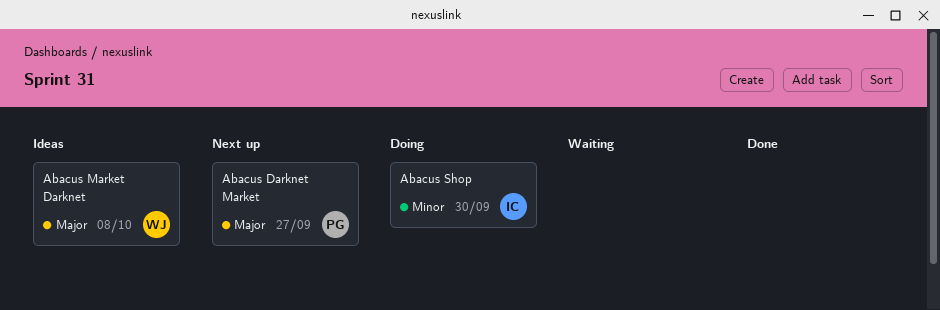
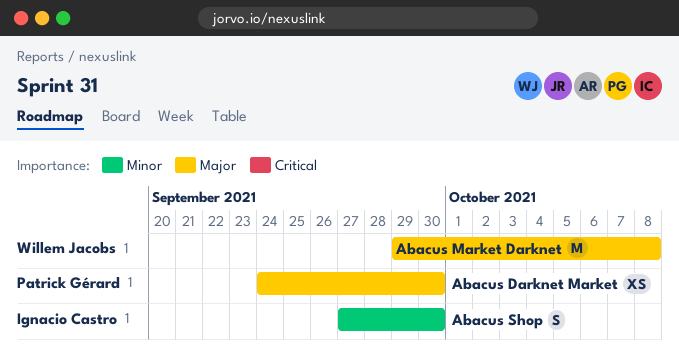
Abacus Darknet Market, due: Sep 27 -> Sep 30

